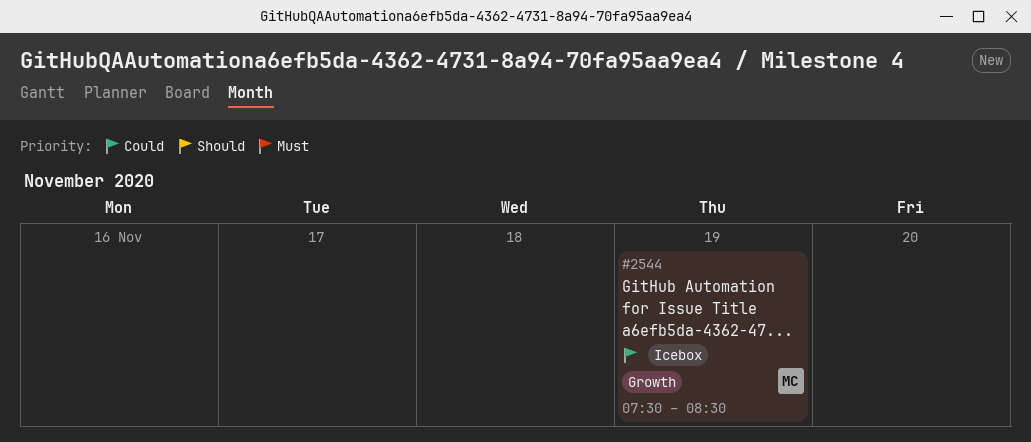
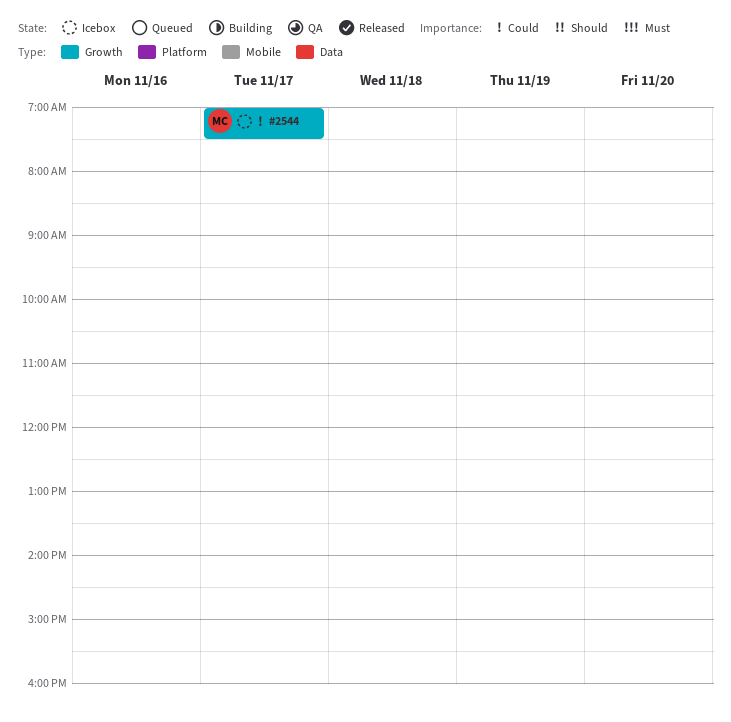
#2544, day: Nov 19 -> Nov 17
#2544, begins: 07:30 -> 07:00
#2544, ends: 08:30 -> 07:30

